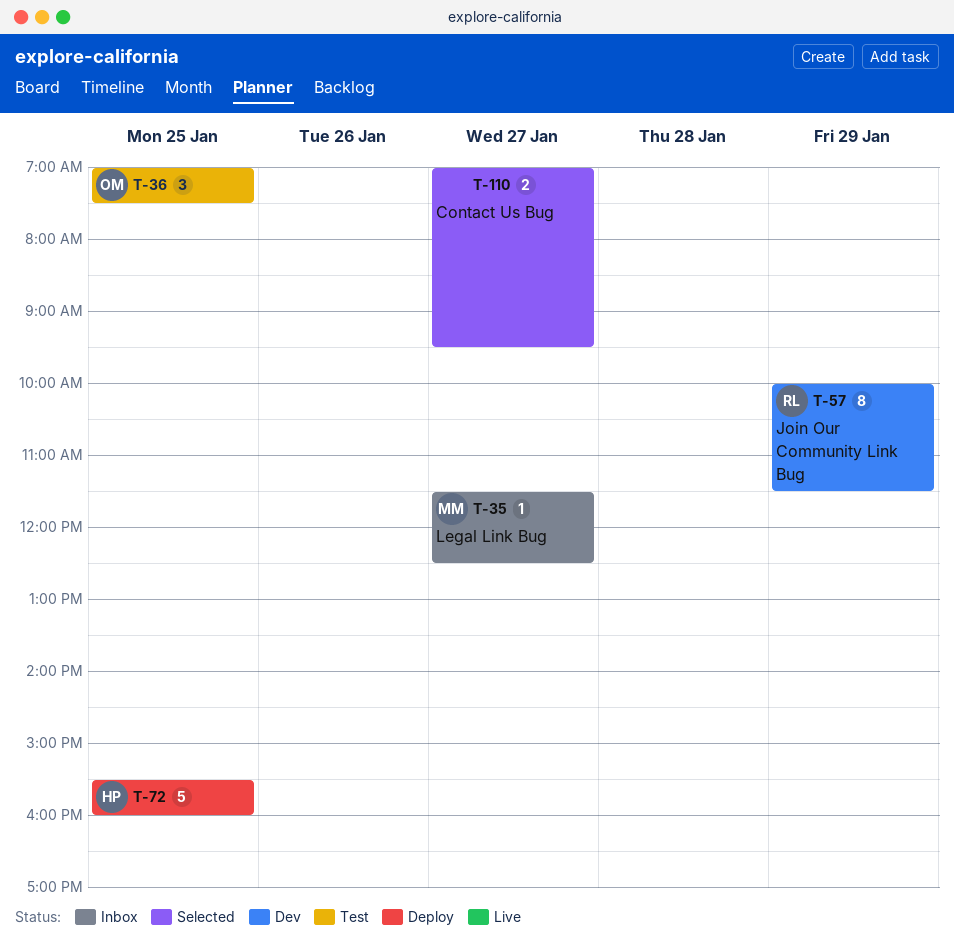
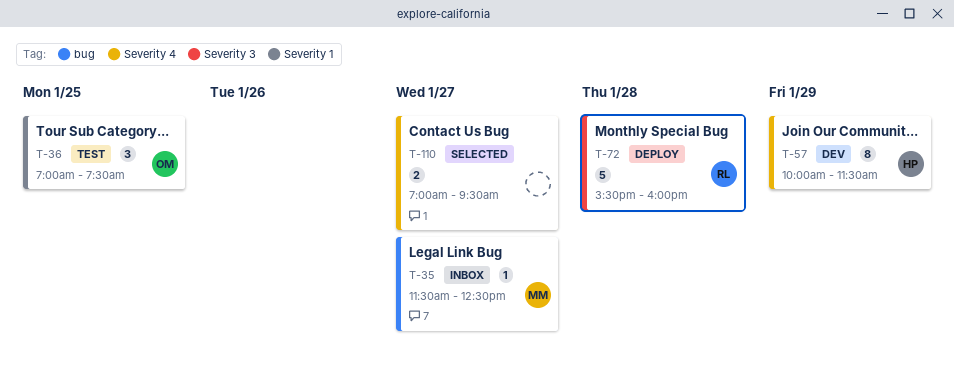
T-57, owner: RL -> HP
T-72, owner: HP -> RL
T-72, day: Jan 25 -> Jan 28

